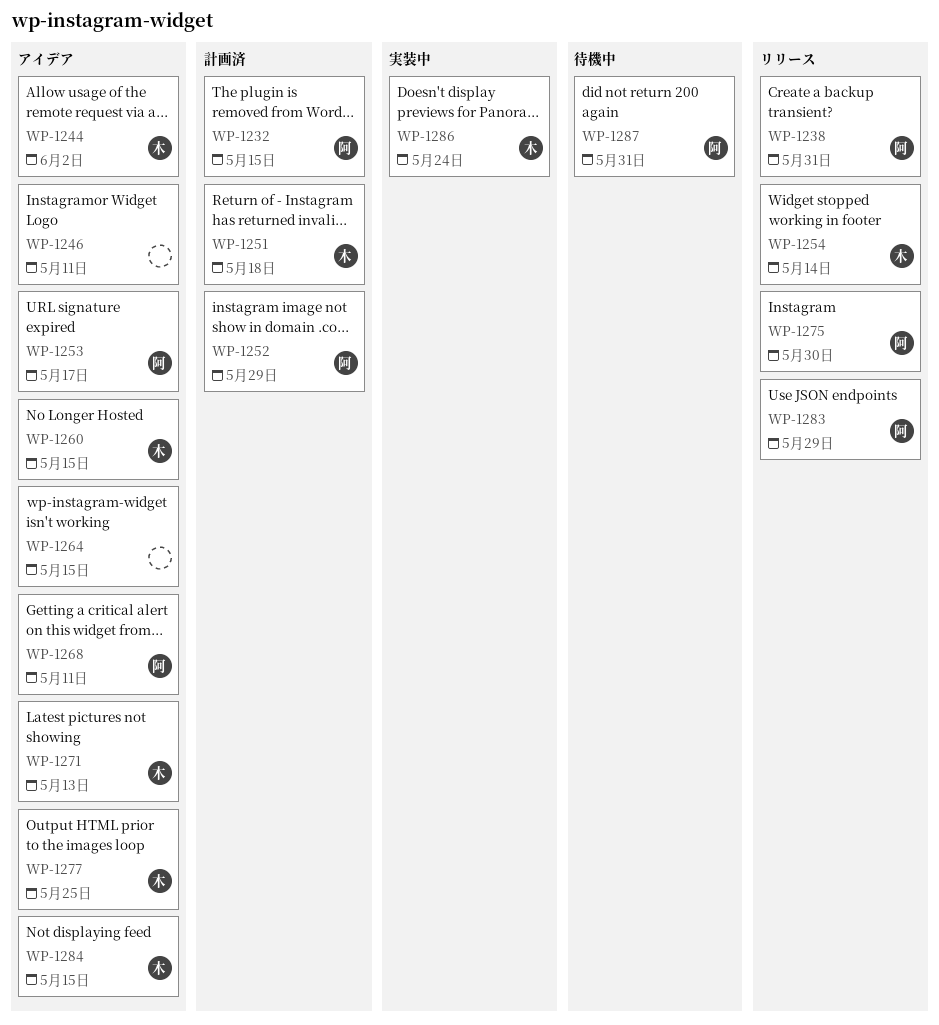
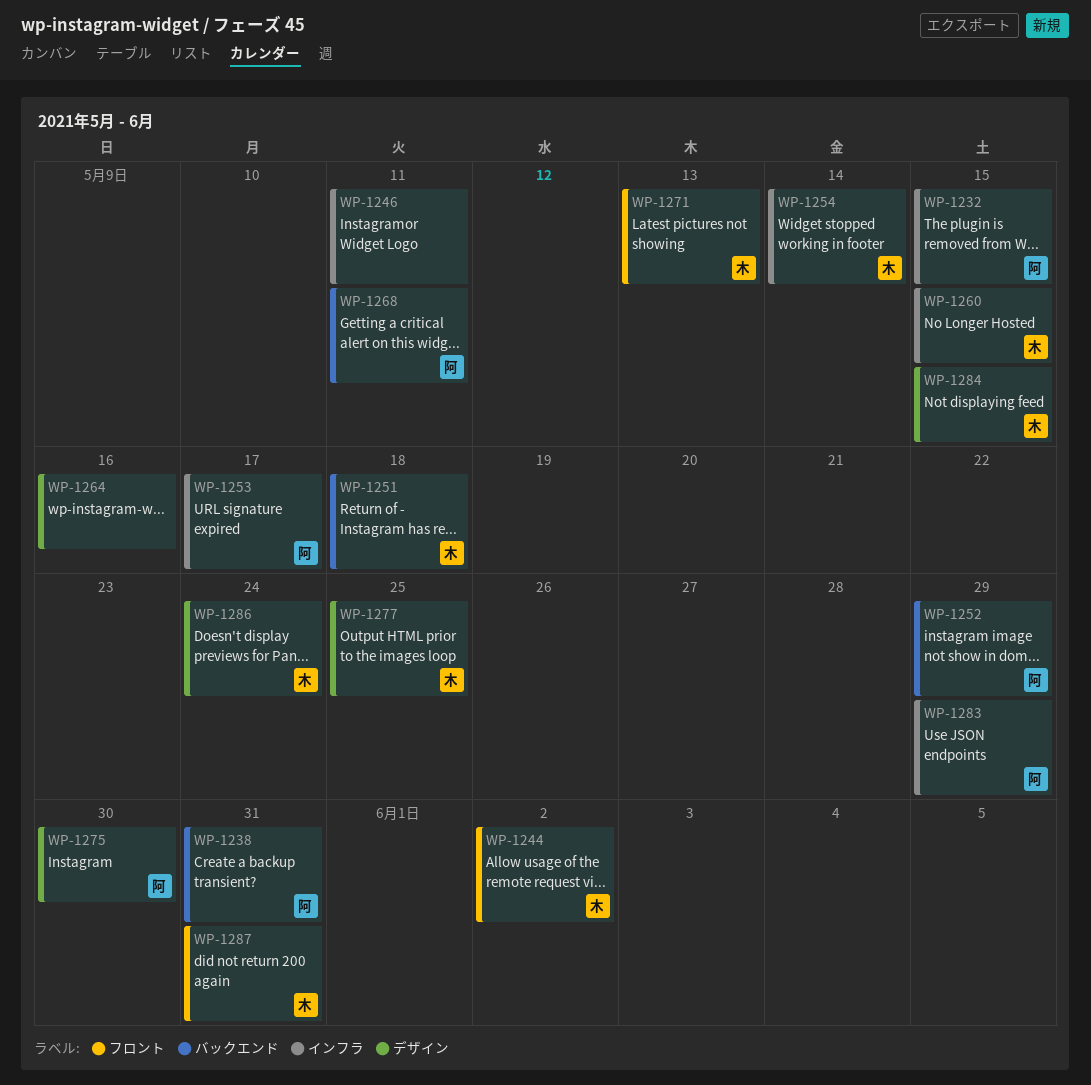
WP-1264, due: May 15 -> May 16
WP-1287, owner: 阿 -> 木

